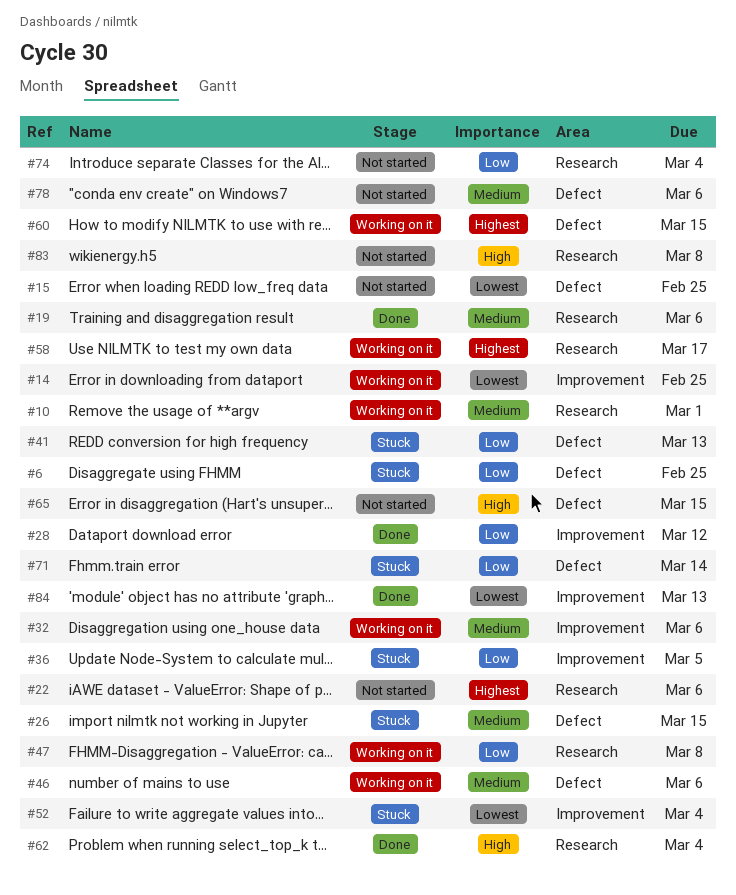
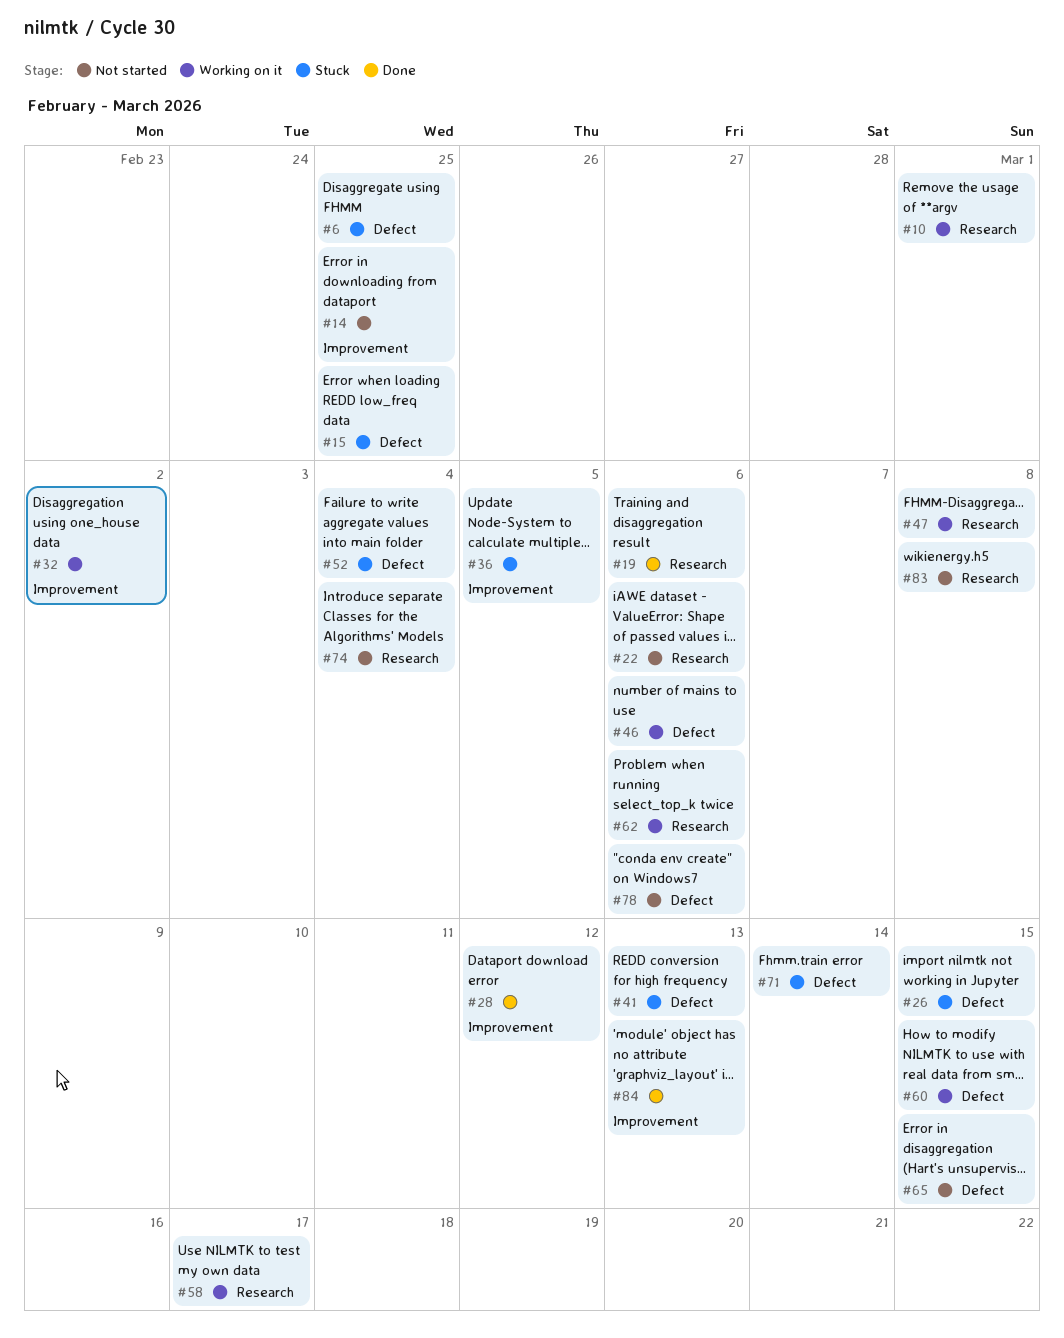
#14, status: Working on it -> Not started
#15, status: Not started -> Stuck
#32, due: Mar 6 -> Mar 2
#52, label: Improvement -> Defect
#62, status: Done -> Working on it
#62, due: Mar 4 -> Mar 6

